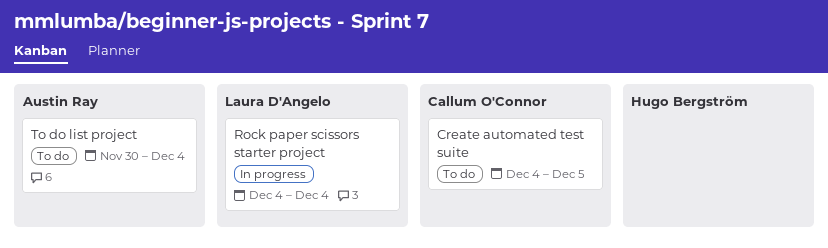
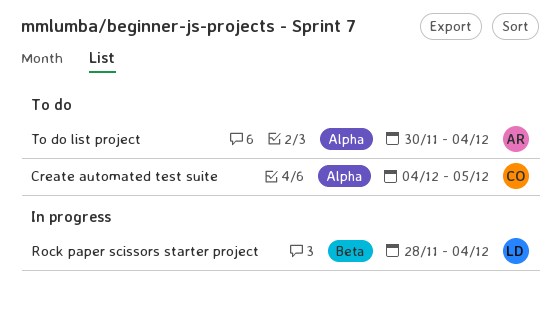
Rock paper scissors starter project, start: Dec 4 -> Nov 28

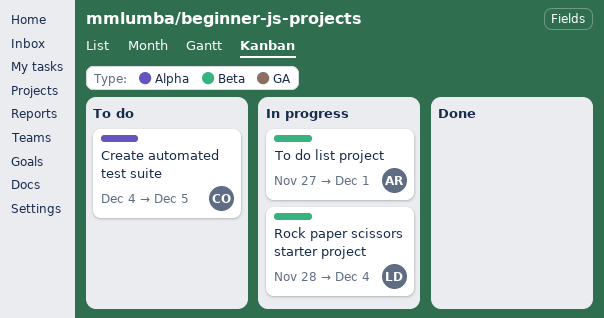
To do list project, status: To do -> In progress
To do list project, label: Alpha -> Beta
To do list project, start: Nov 30 -> Nov 27
To do list project, due: Dec 4 -> Dec 1

